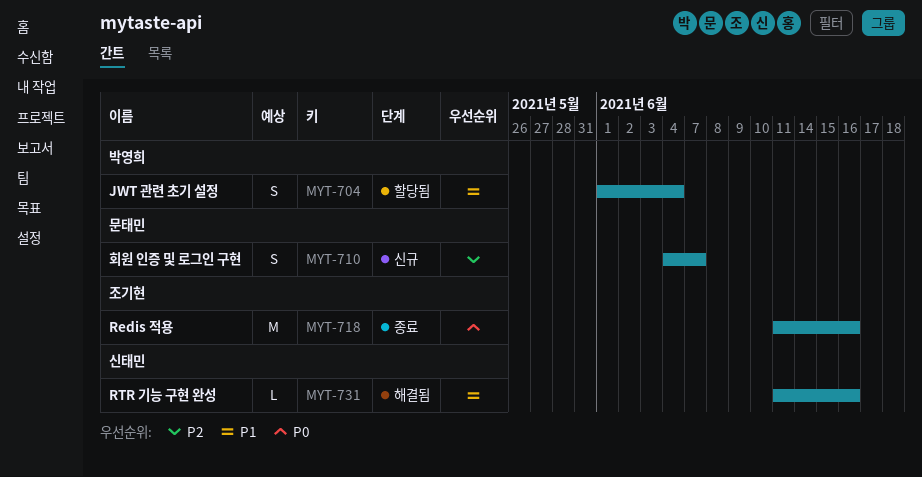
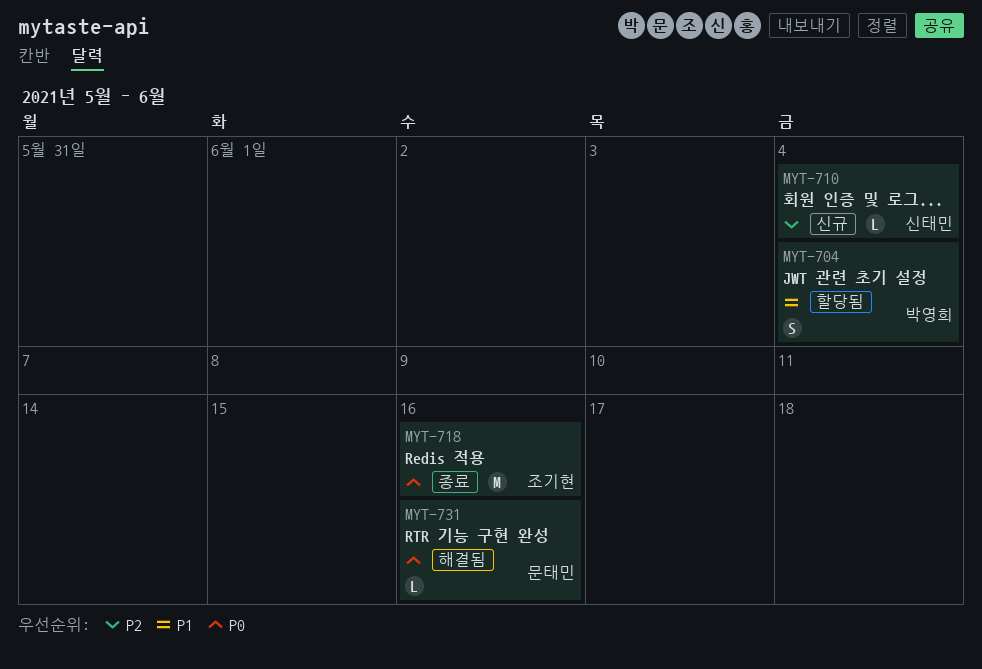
MYT-710, owner: 문태민 -> 신태민
MYT-710, estimate: S -> L
MYT-710, due: Jun 7 -> Jun 4
MYT-731, owner: 신태민 -> 문태민
MYT-731, priority: P1 -> P0

